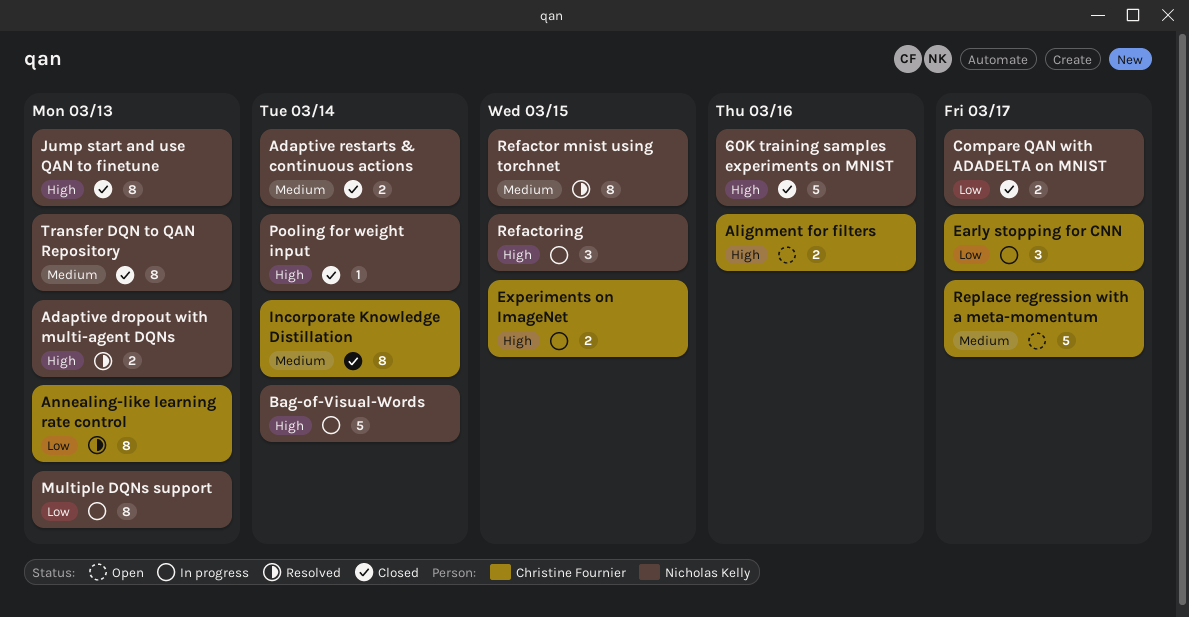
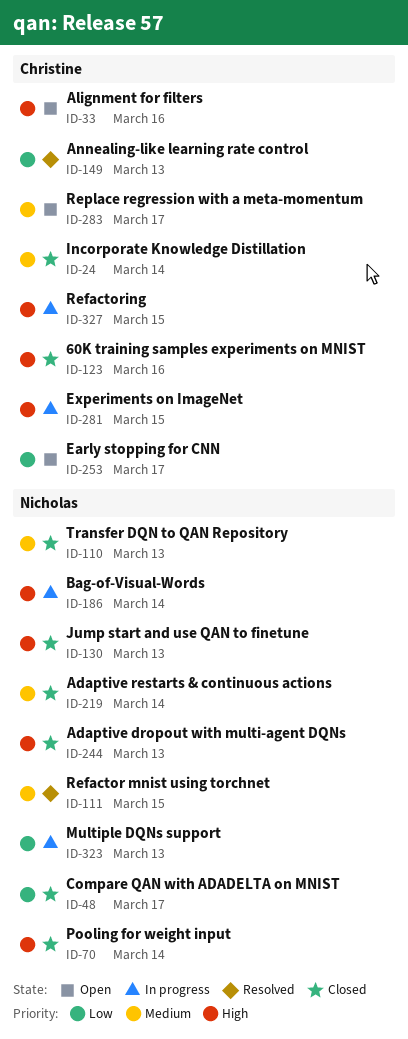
60K training samples experiments on MNIST, owner: Nicholas Kelly -> Christine Fournier
Adaptive dropout with multi-agent DQNs, status: Resolved -> Closed
Early stopping for CNN, status: In progress -> Open
Refactoring, owner: Nicholas Kelly -> Christine Fournier

